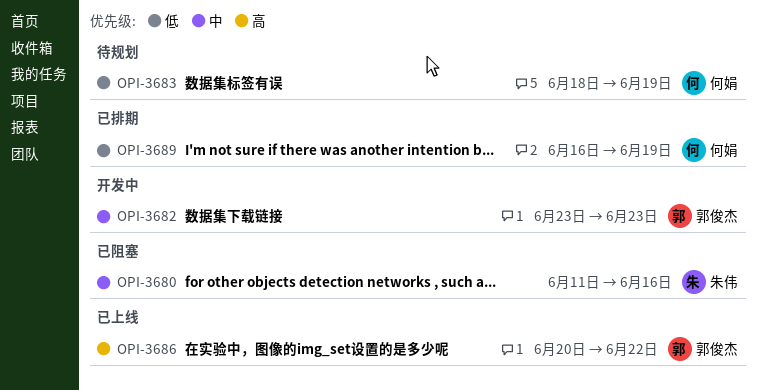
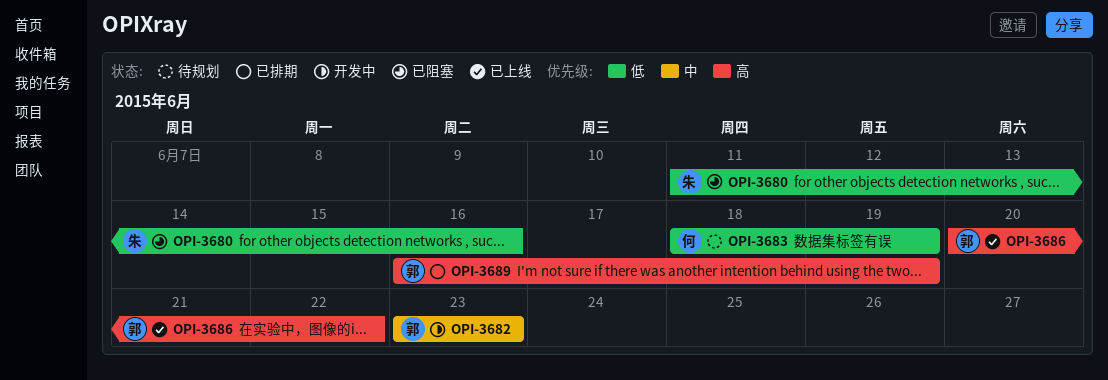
OPI-3680, priority: 中 -> 低
OPI-3689, owner: 何娟 -> 郭俊杰
OPI-3689, priority: 低 -> 高

